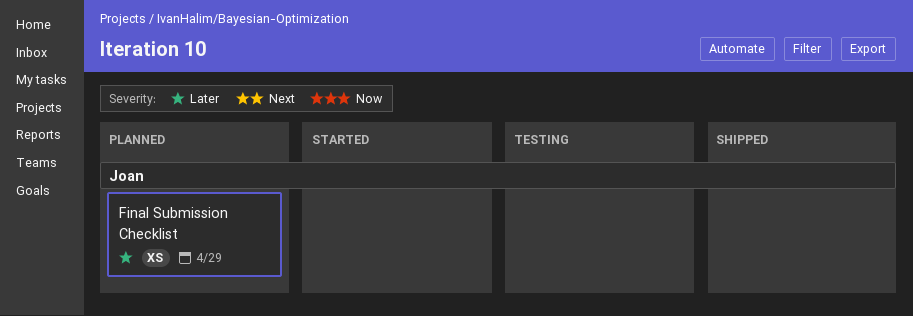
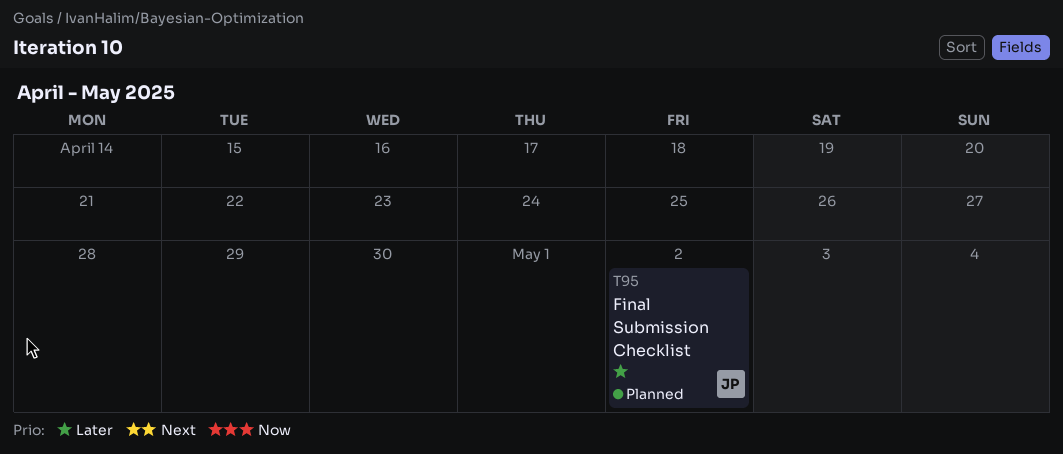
Final Submission Checklist, due: Apr 29 -> May 2

